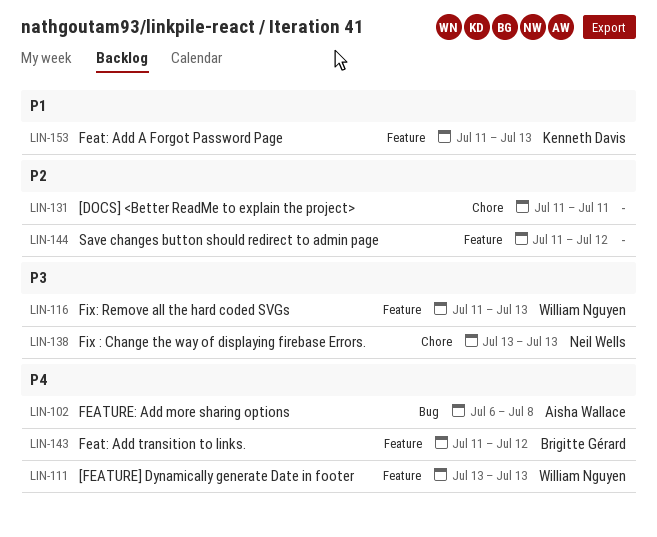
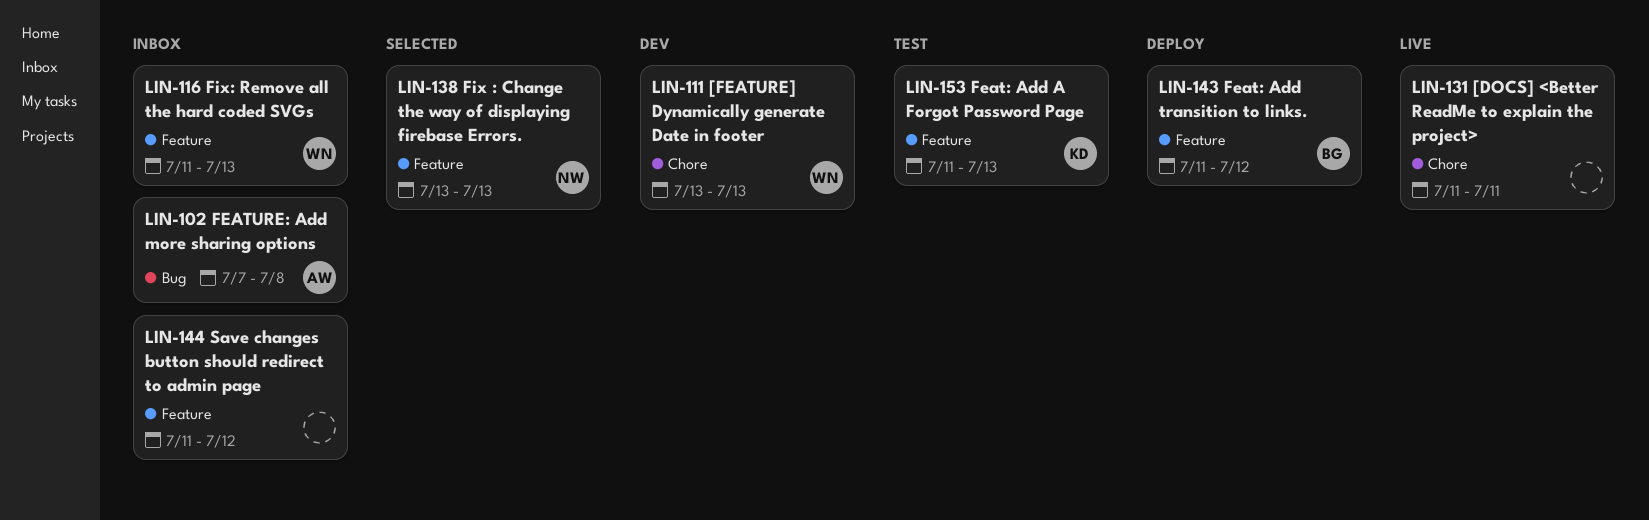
LIN-102, start: Jul 6 -> Jul 7
LIN-111, label: Feature -> Chore
LIN-138, label: Chore -> Feature

